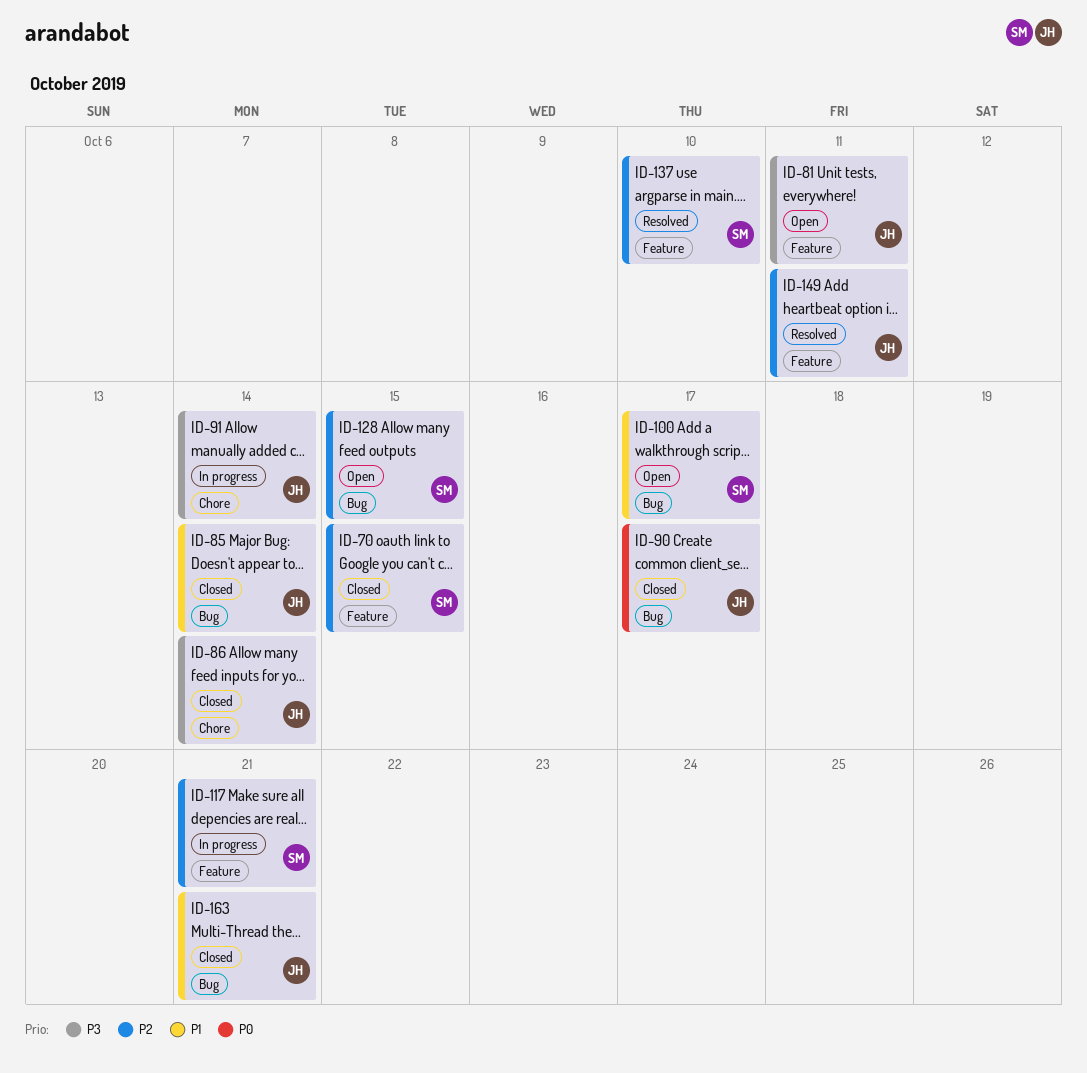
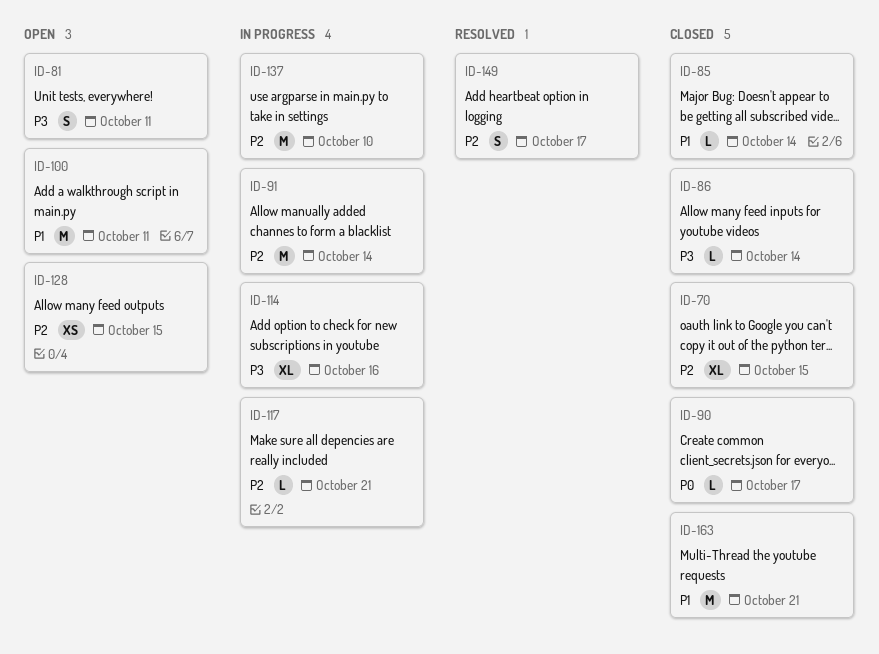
ID-91, priority: P3 -> P2
ID-100, due: Oct 17 -> Oct 11
ID-114: none -> present
ID-137, status: Resolved -> In progress
ID-149, due: Oct 11 -> Oct 17

